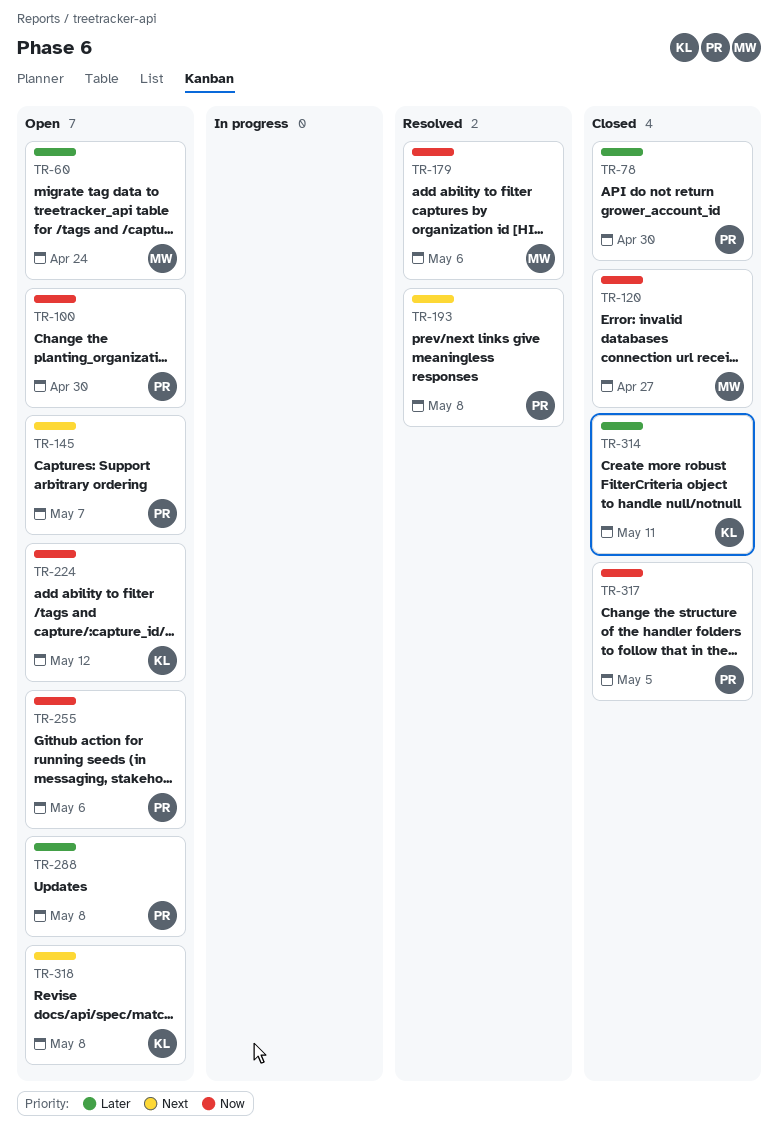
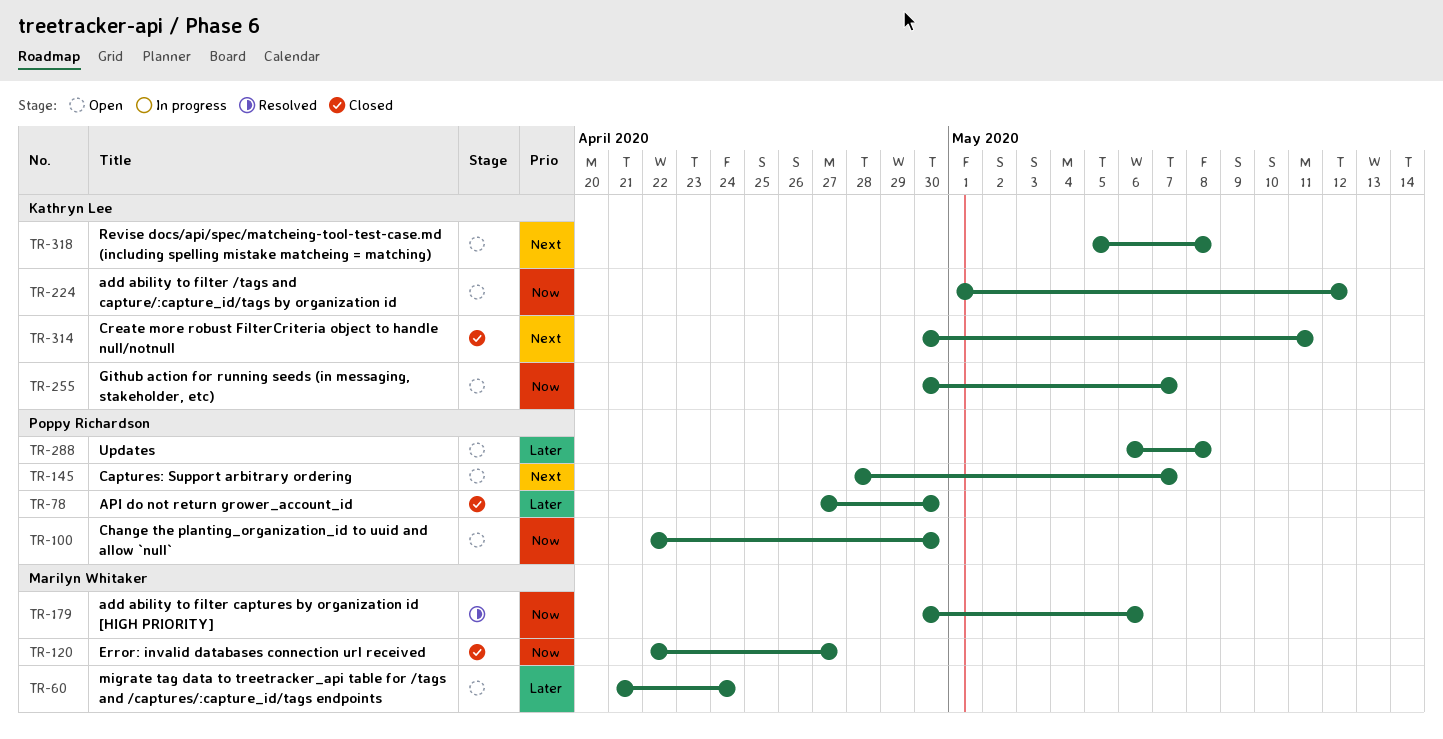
TR-193: present -> none
TR-255, owner: Poppy Richardson -> Kathryn Lee
TR-255, due: May 6 -> May 7
TR-314, priority: Later -> Next
TR-317: present -> none

